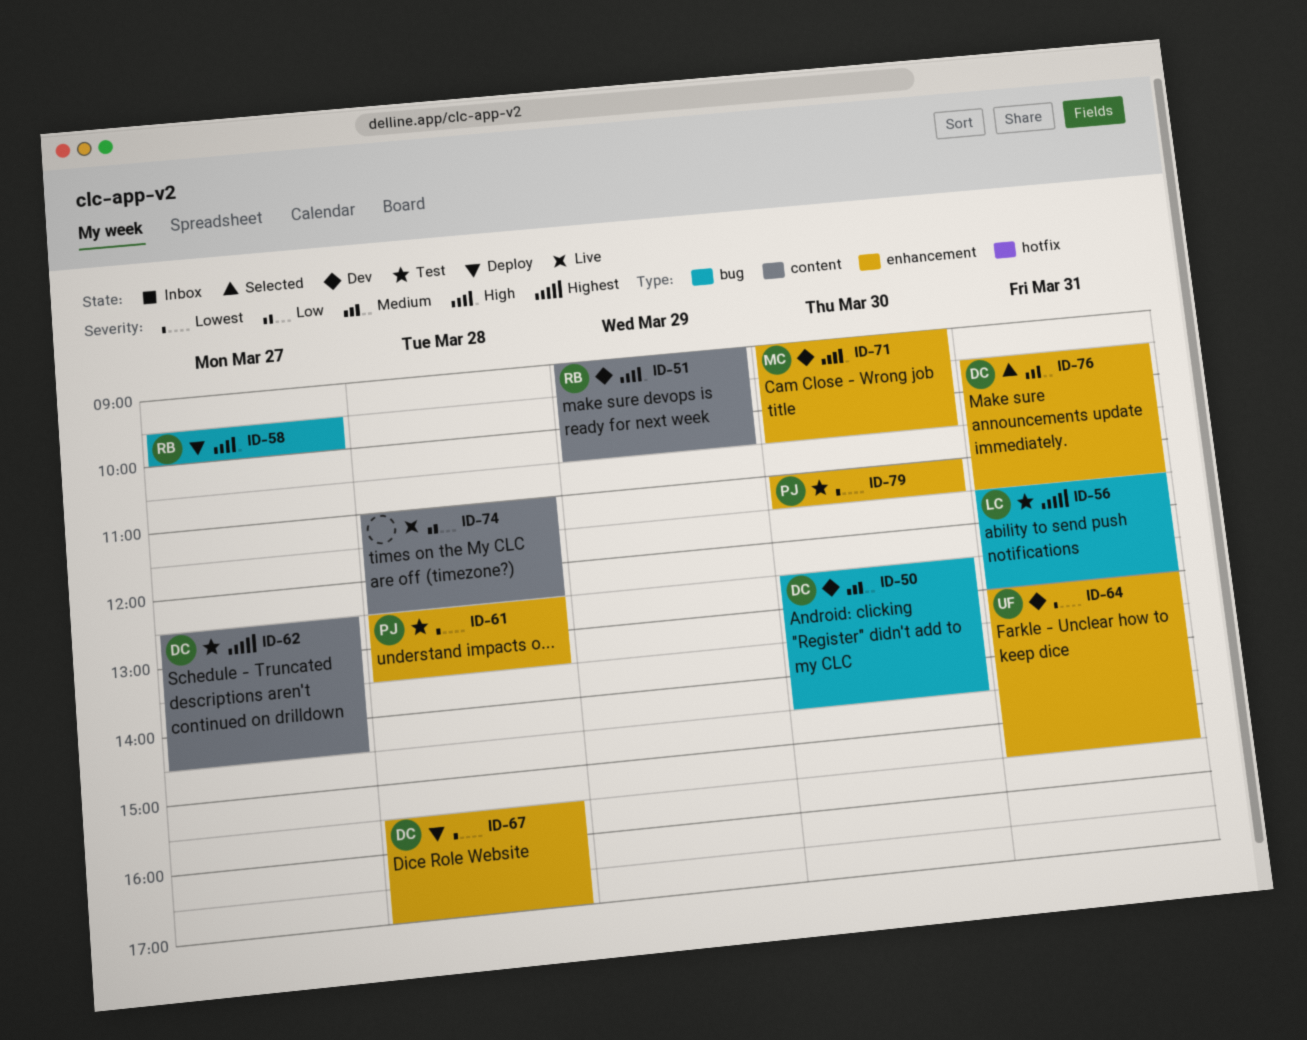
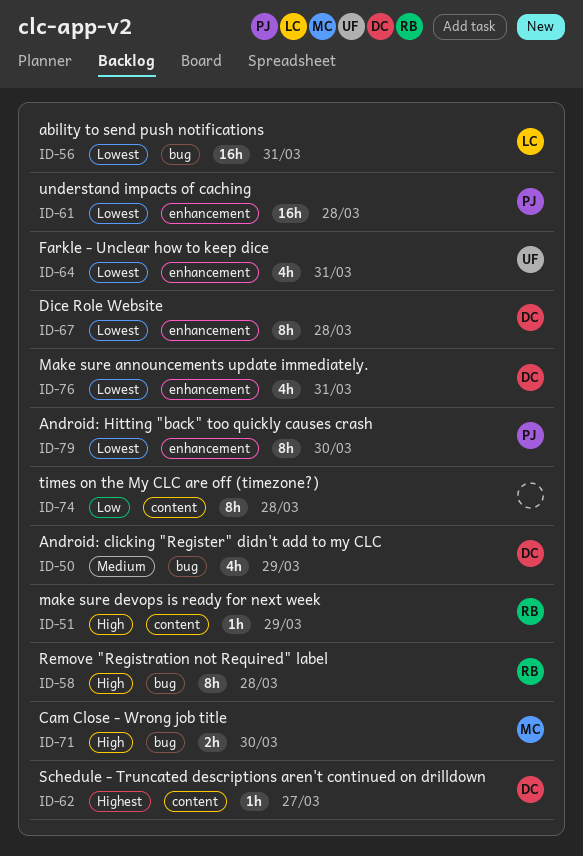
ID-50, day: Mar 30 -> Mar 29
ID-56, priority: Highest -> Lowest
ID-58, day: Mar 27 -> Mar 28
ID-71, label: enhancement -> bug
ID-76, priority: Medium -> Lowest

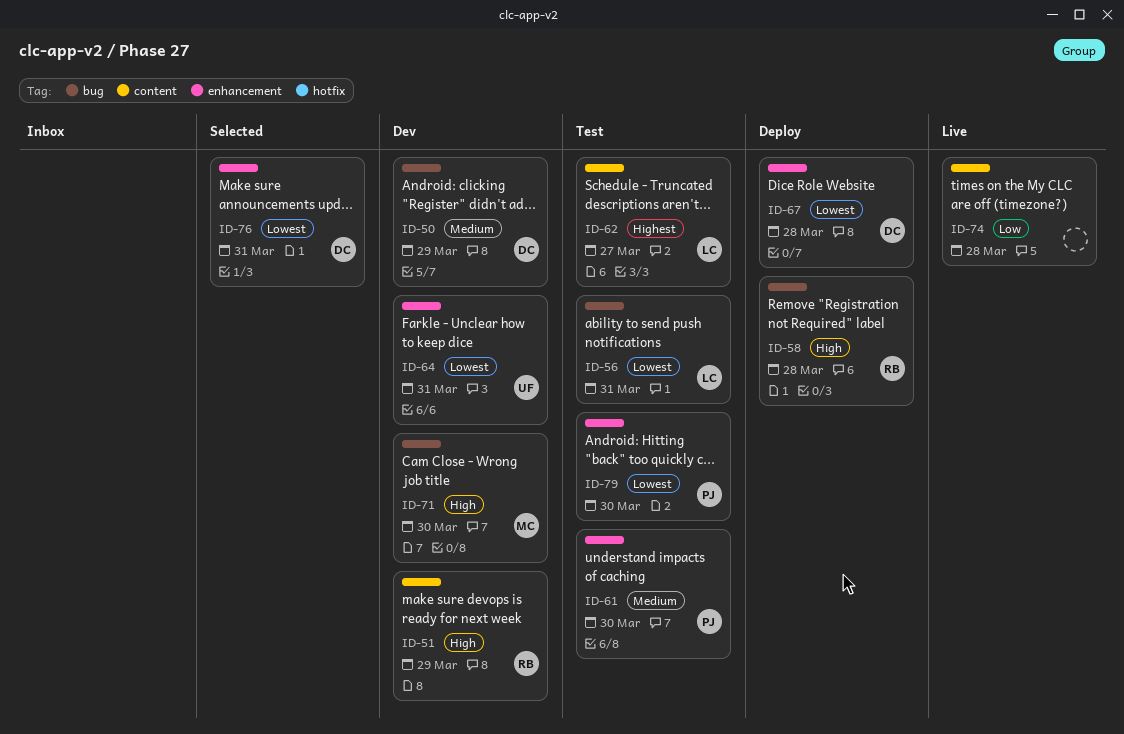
ID-61, priority: Lowest -> Medium
ID-61, day: Mar 28 -> Mar 30
ID-62, owner: DC -> LC

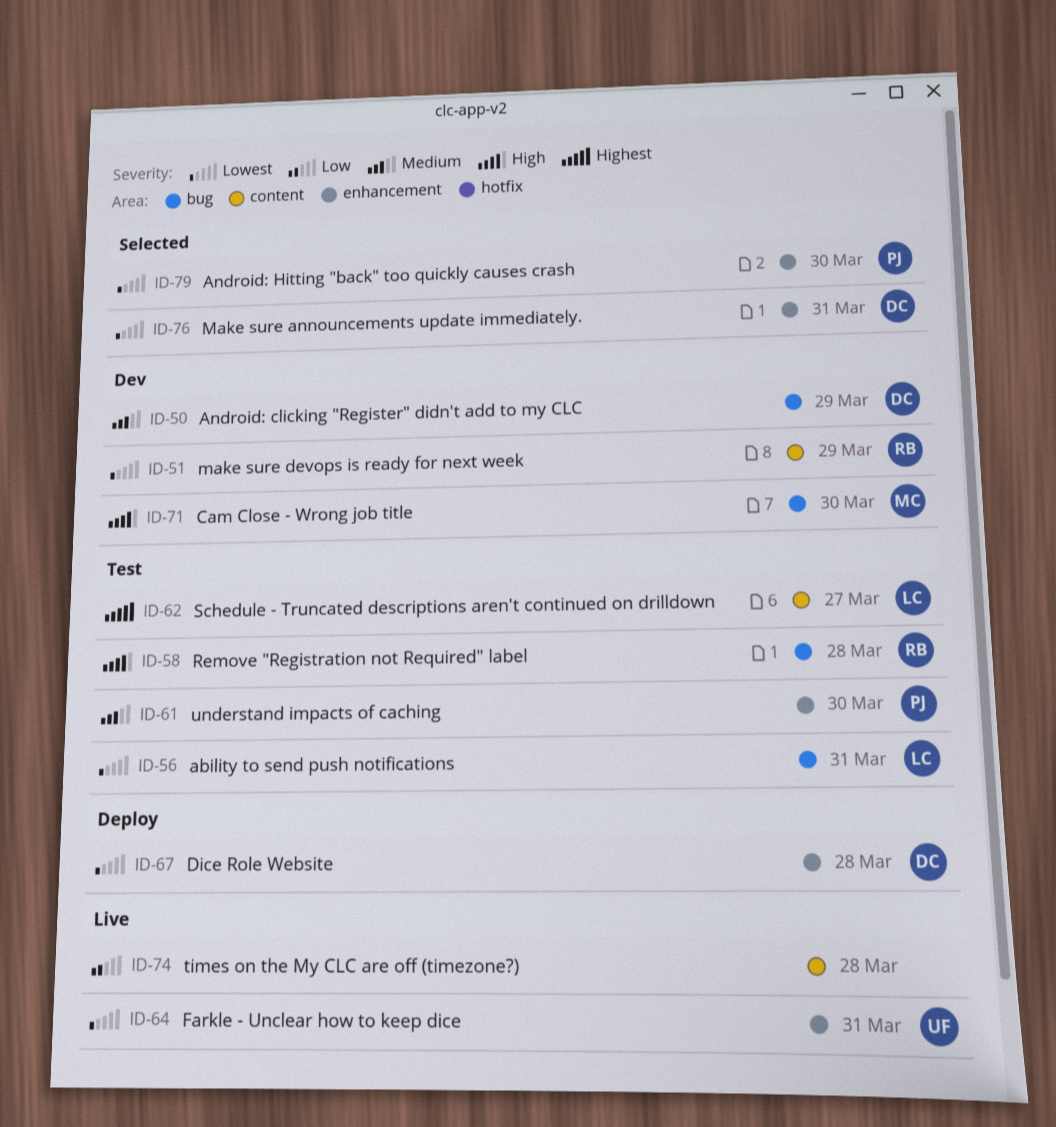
ID-51, priority: High -> Lowest
ID-58, status: Deploy -> Test
ID-64, status: Dev -> Live
ID-79, status: Test -> Selected

